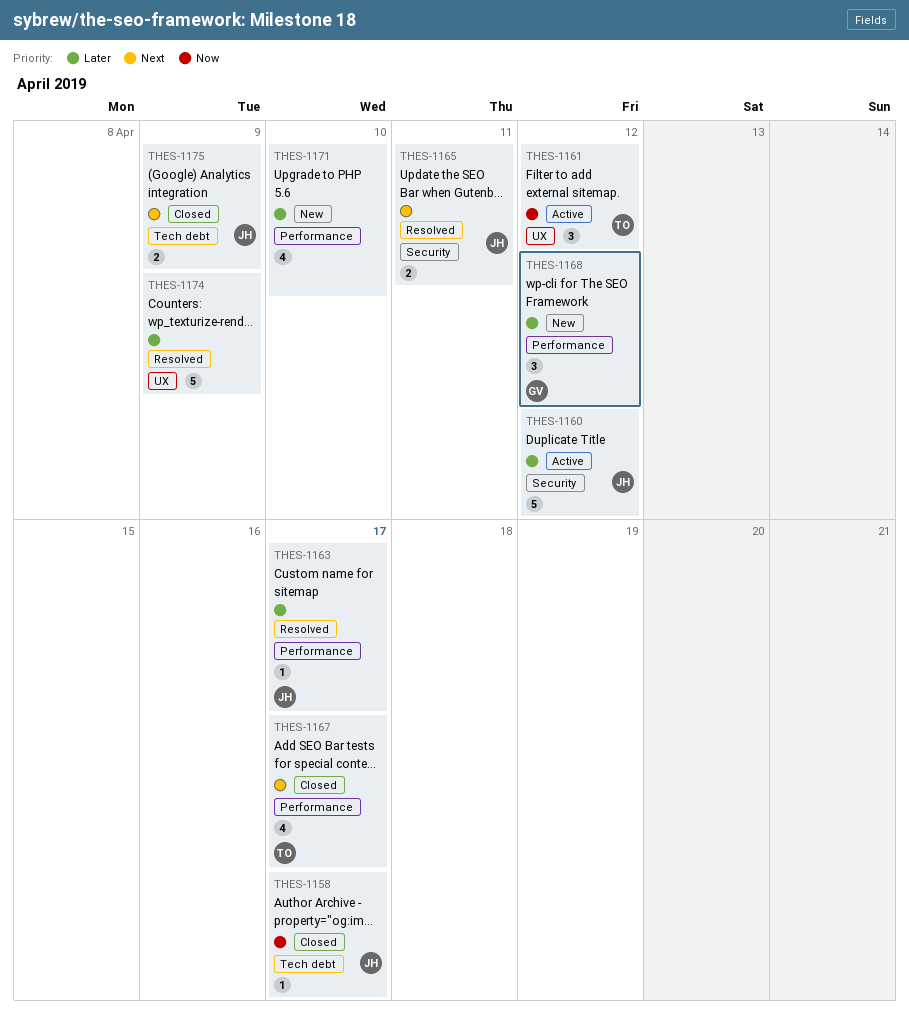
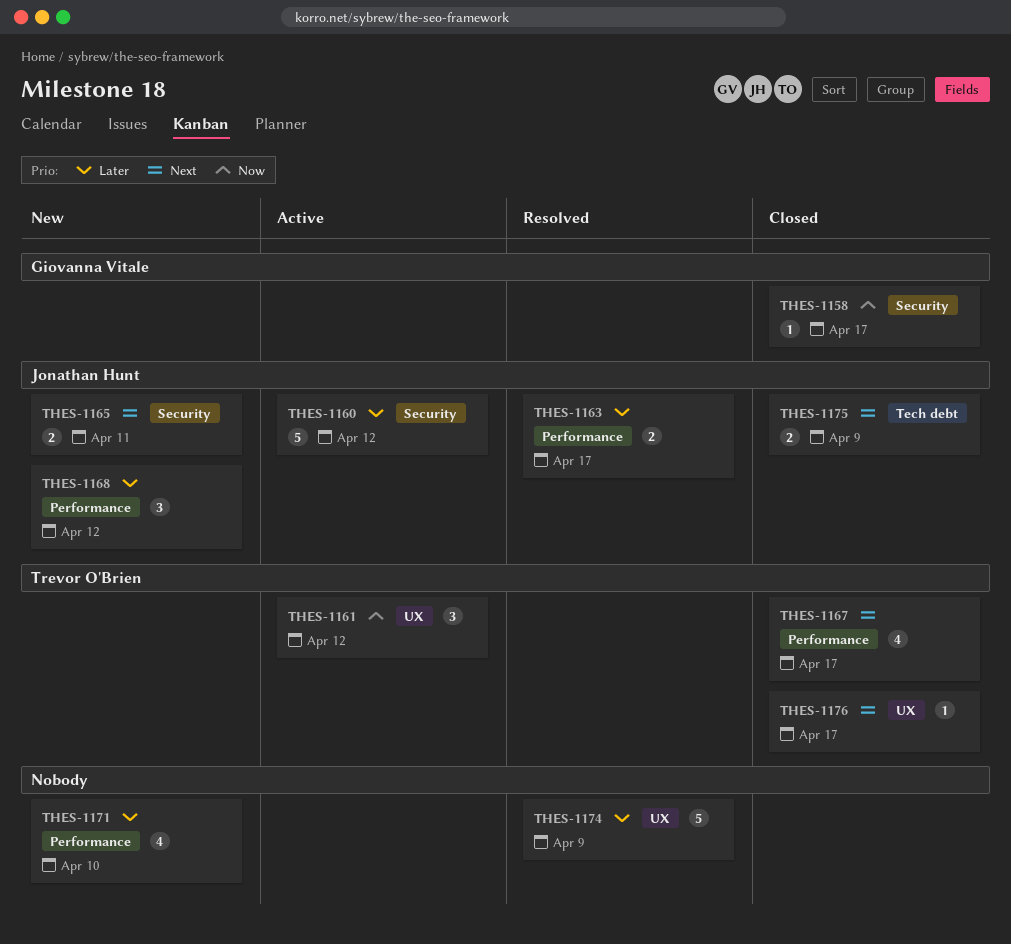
THES-1158, owner: Jonathan Hunt -> Giovanna Vitale
THES-1158, label: Tech debt -> Security
THES-1163, estimate: 1 -> 2
THES-1165, status: Resolved -> New
THES-1168, owner: Giovanna Vitale -> Jonathan Hunt
THES-1176: none -> present

